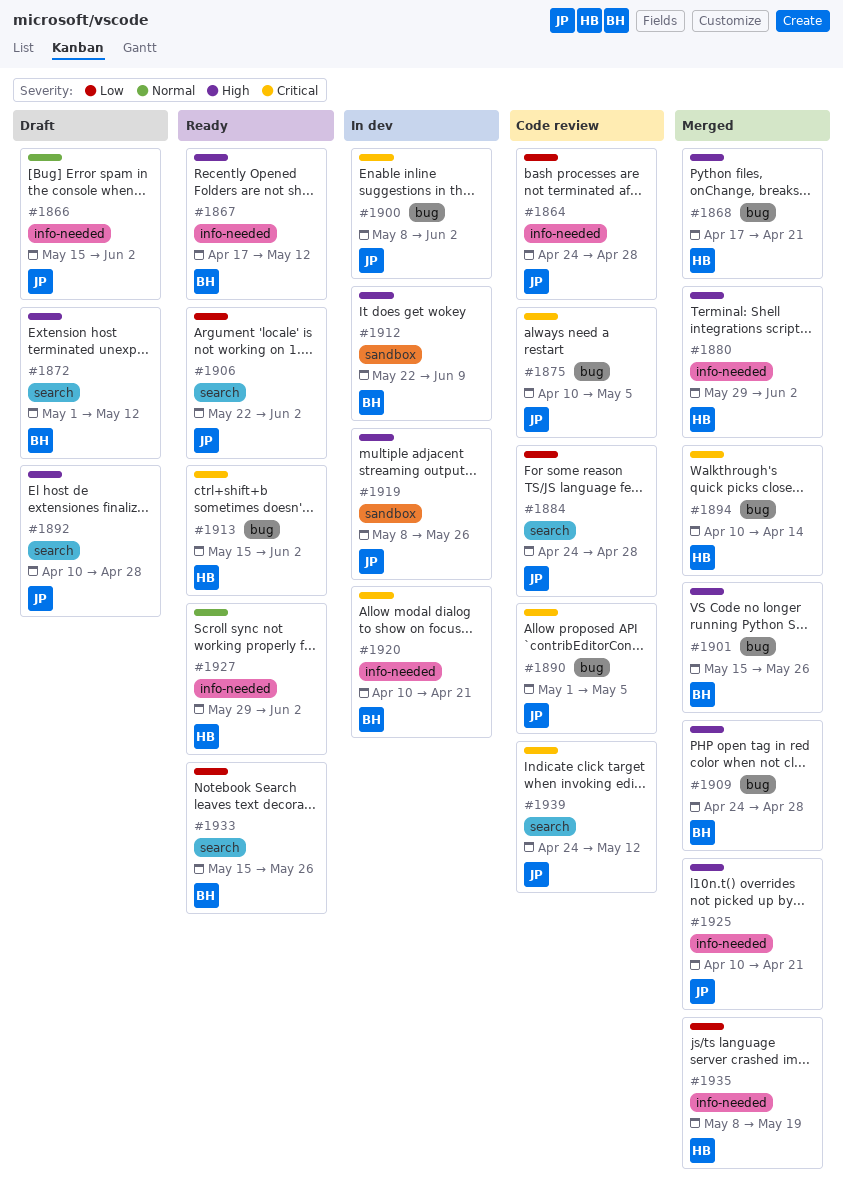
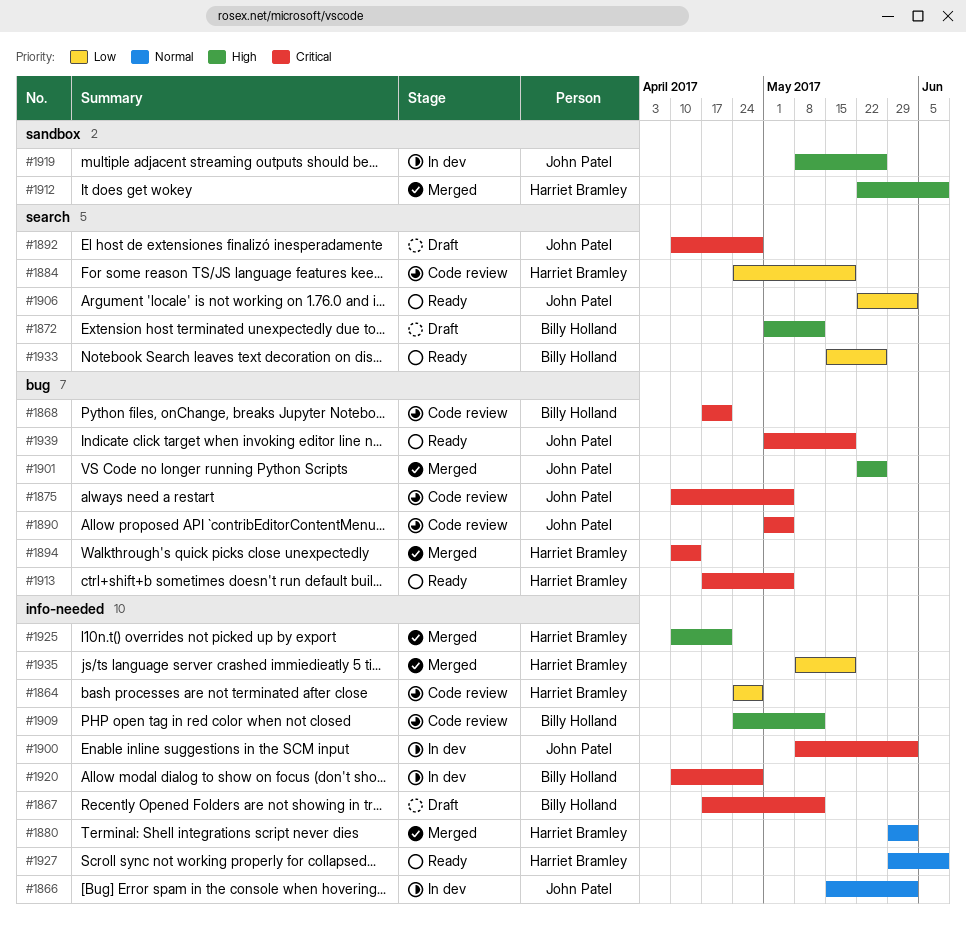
#1864, owner: John Patel -> Harriet Bramley
#1866, status: Draft -> In dev
#1867, status: Ready -> Draft
#1867, priority: High -> Critical
#1868, status: Merged -> Code review
#1868, owner: Harriet Bramley -> Billy Holland
#1868, priority: High -> Critical
#1880, priority: High -> Normal
#1884, owner: John Patel -> Harriet Bramley
#1884, due: Apr 28 -> May 19
#1892, priority: High -> Critical
#1900, label: bug -> info-needed
#1901, owner: Billy Holland -> John Patel
#1901, start: May 15 -> May 22
#1909, status: Merged -> Code review
#1909, label: bug -> info-needed
#1909, due: Apr 28 -> May 12
#1912, status: In dev -> Merged
#1912, owner: Billy Holland -> Harriet Bramley
#1913, start: May 15 -> Apr 17
#1913, due: Jun 2 -> May 5
#1920, due: Apr 21 -> Apr 28
#1925, owner: John Patel -> Harriet Bramley
#1927, due: Jun 2 -> Jun 9
#1939, status: Code review -> Ready
#1939, label: search -> bug
#1939, start: Apr 24 -> May 1
#1939, due: May 12 -> May 19

